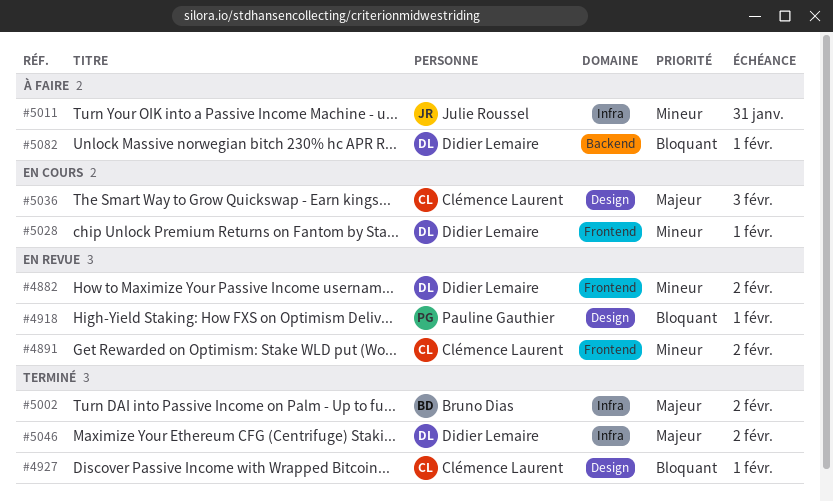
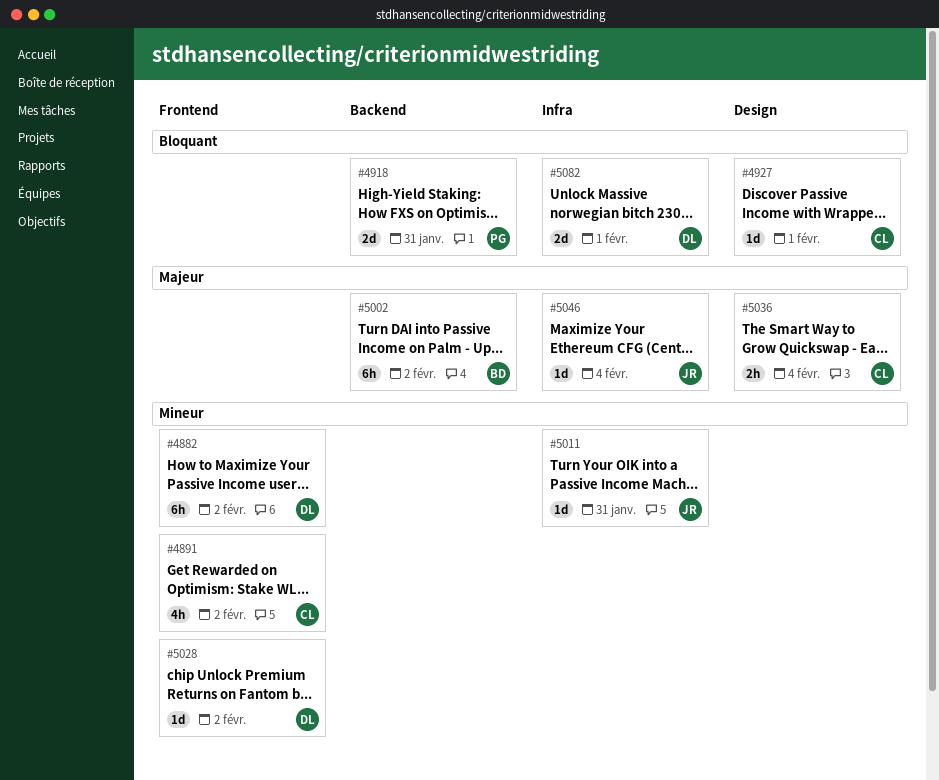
#4918, label: Design -> Backend
#4918, due: Feb 1 -> Jan 31
#5002, label: Infra -> Backend
#5028, due: Feb 1 -> Feb 2
#5036, due: Feb 3 -> Feb 4
#5046, owner: Didier Lemaire -> Julie Roussel
#5046, due: Feb 2 -> Feb 4
#5082, label: Backend -> Infra

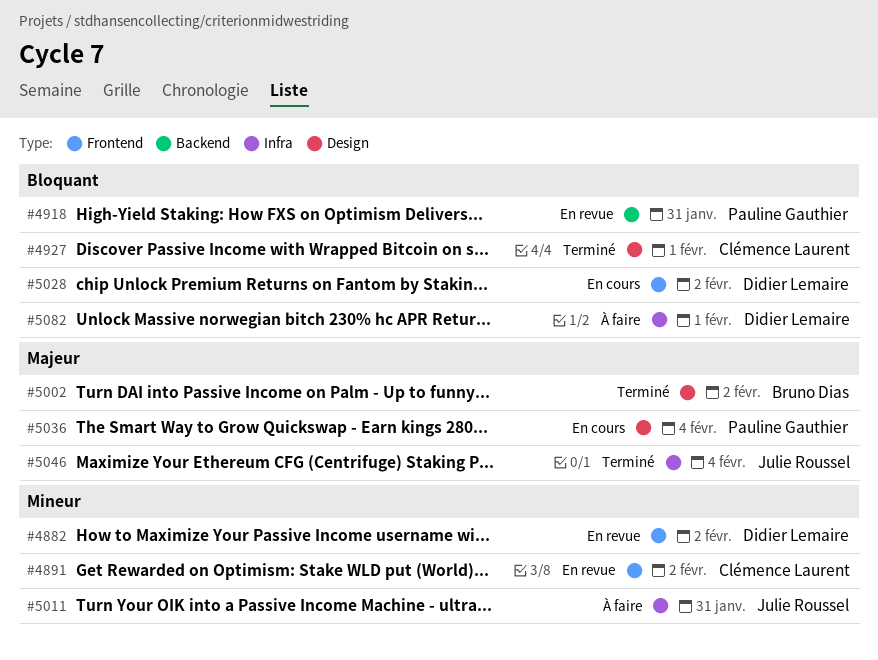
#5002, label: Backend -> Design
#5028, priority: Mineur -> Bloquant
#5036, owner: Clémence Laurent -> Pauline Gauthier

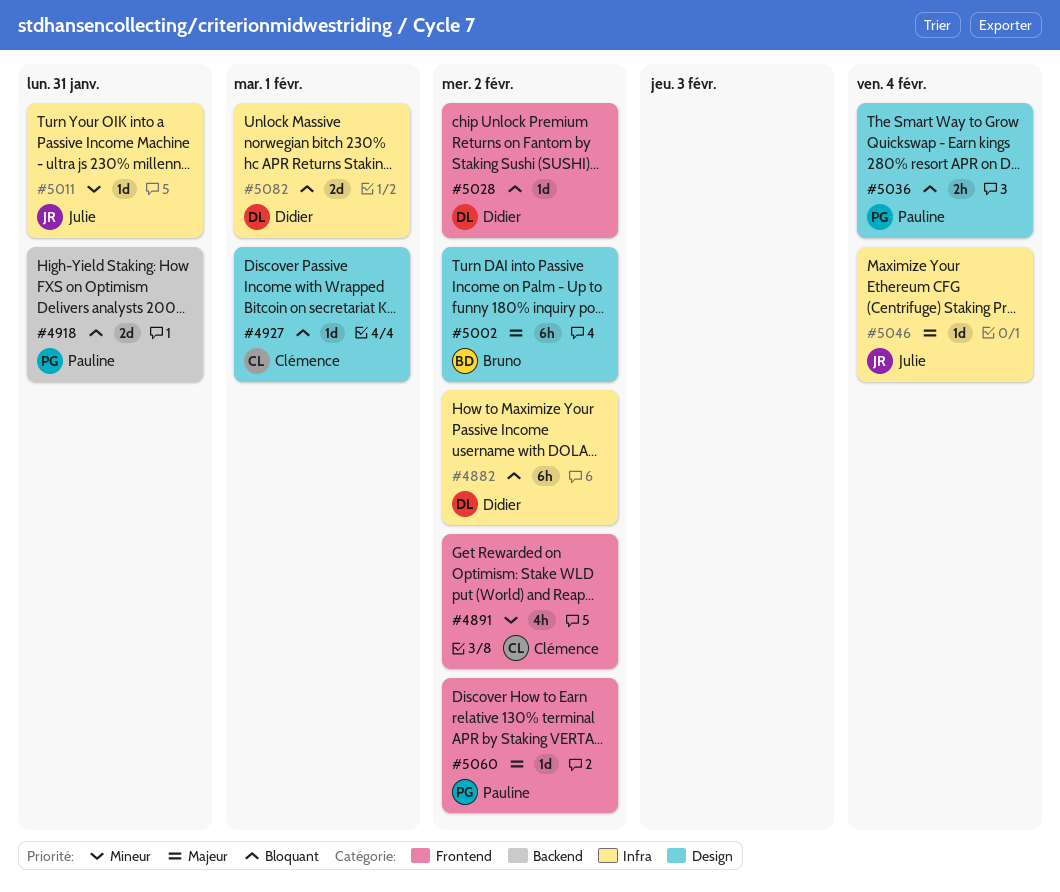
#4882, priority: Mineur -> Bloquant
#4882, label: Frontend -> Infra
#5036, priority: Majeur -> Bloquant
#5060: none -> present

